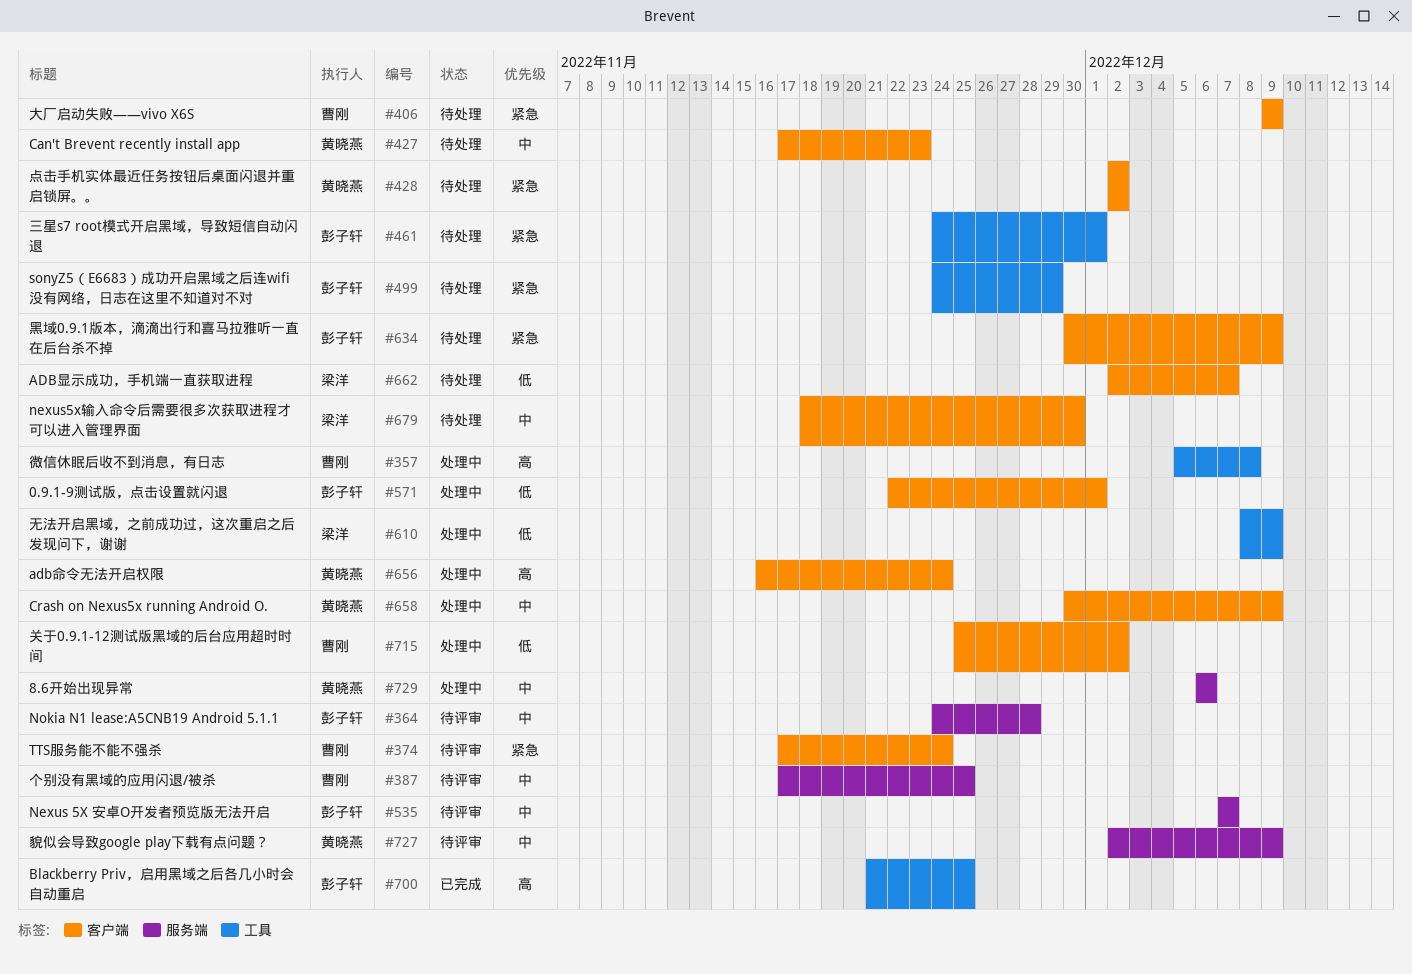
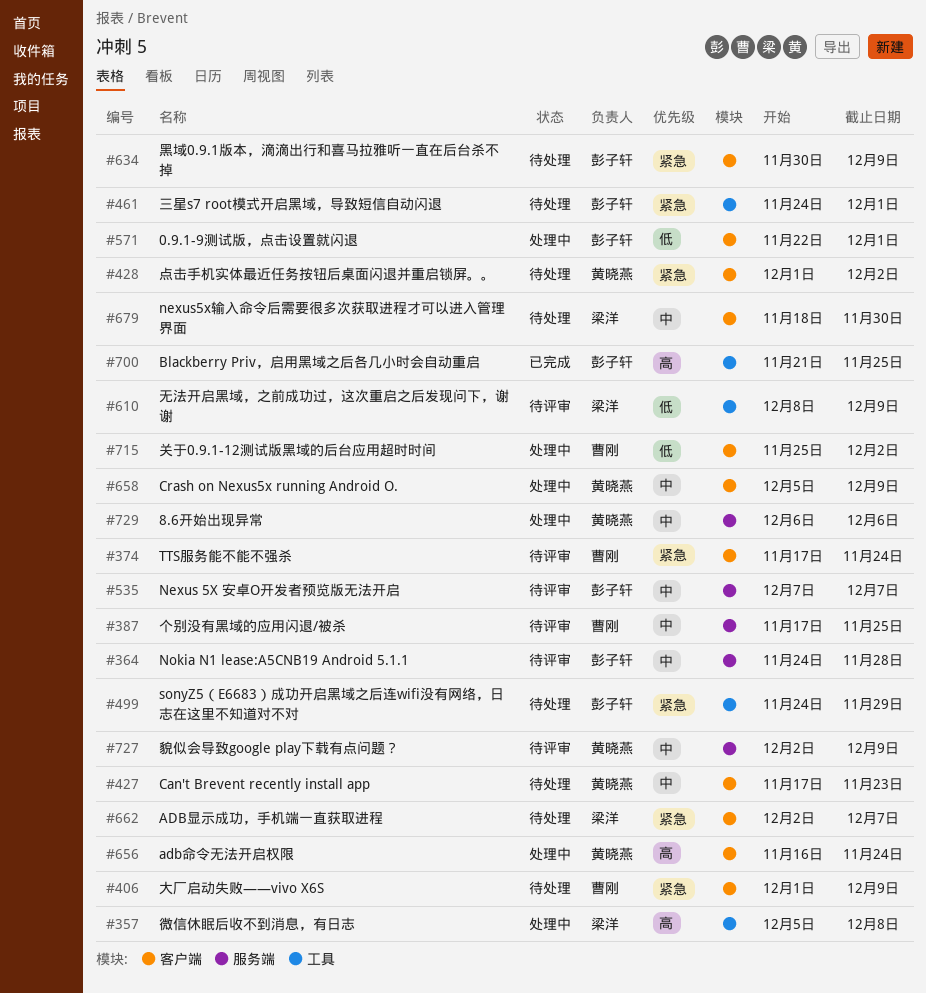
#357, owner: 曹刚 -> 梁洋
#406, start: Dec 9 -> Dec 1
#428, start: Dec 2 -> Dec 1
#610, status: 处理中 -> 待评审
#658, start: Nov 30 -> Dec 5
#662, priority: 低 -> 紧急

